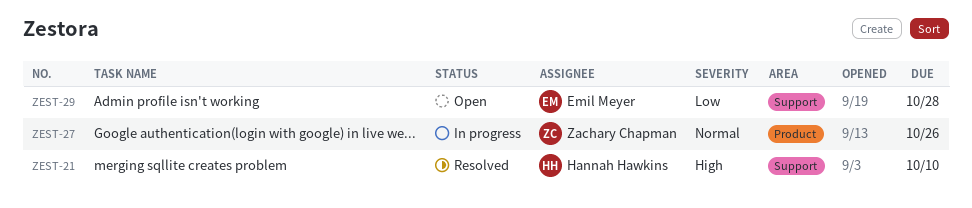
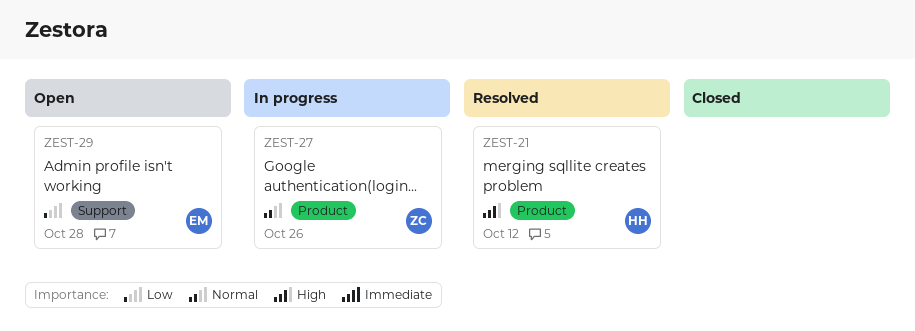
ZEST-21, label: Support -> Product
ZEST-21, due: Oct 10 -> Oct 12

